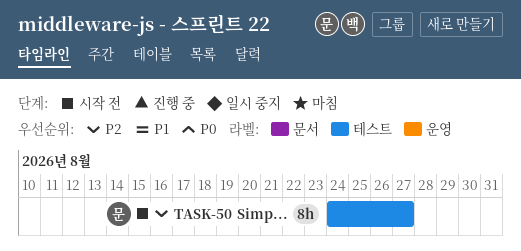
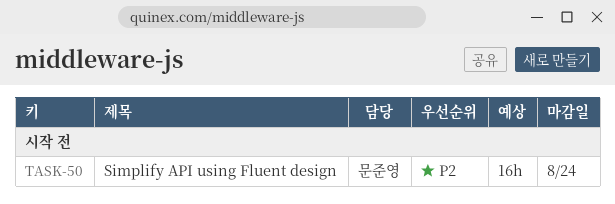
TASK-50, estimate: 8h -> 16h
TASK-50, due: Aug 27 -> Aug 24

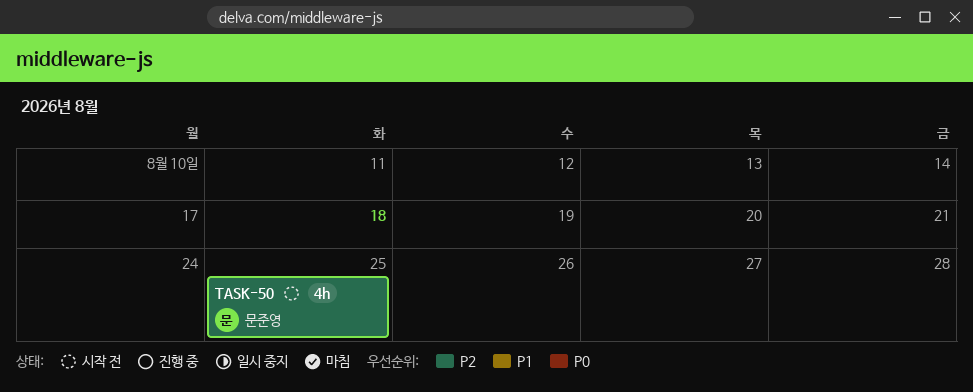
TASK-50, estimate: 16h -> 4h
TASK-50, due: Aug 24 -> Aug 25

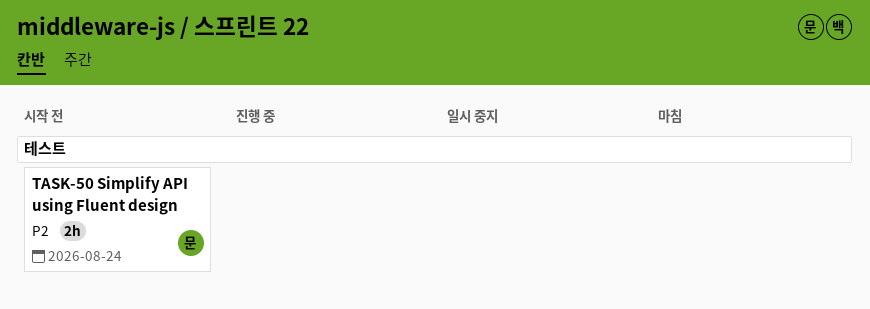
TASK-50, estimate: 4h -> 2h
TASK-50, due: Aug 25 -> Aug 24

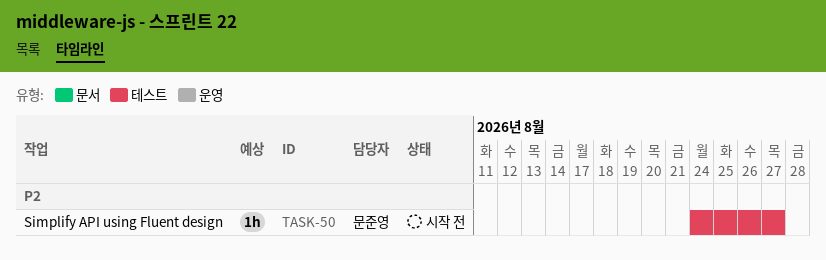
TASK-50, estimate: 2h -> 1h
TASK-50, due: Aug 24 -> Aug 27

